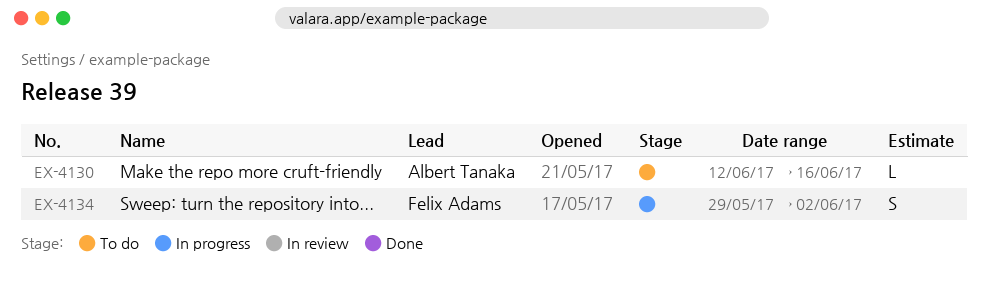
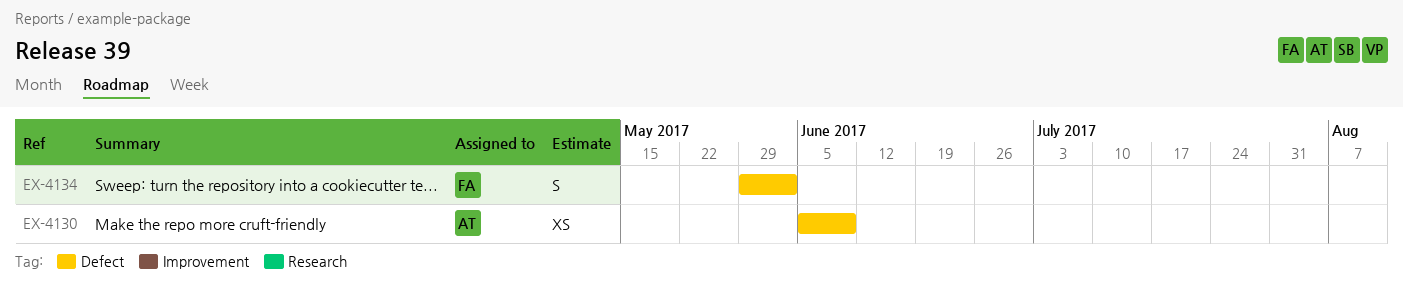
EX-4130, estimate: L -> XS
EX-4130, start: Jun 12 -> Jun 5
EX-4130, due: Jun 16 -> Jun 9

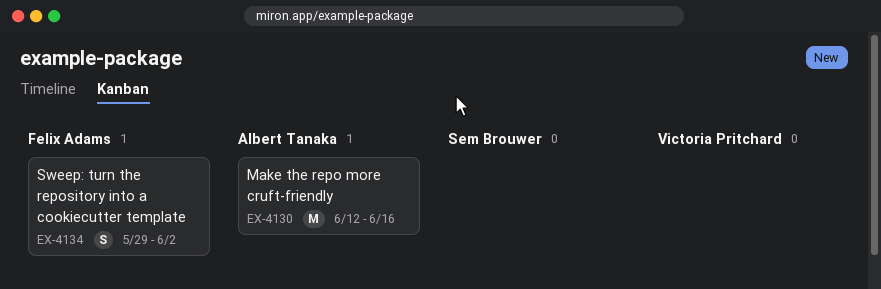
EX-4130, estimate: XS -> M
EX-4130, start: Jun 5 -> Jun 12
EX-4130, due: Jun 9 -> Jun 16

